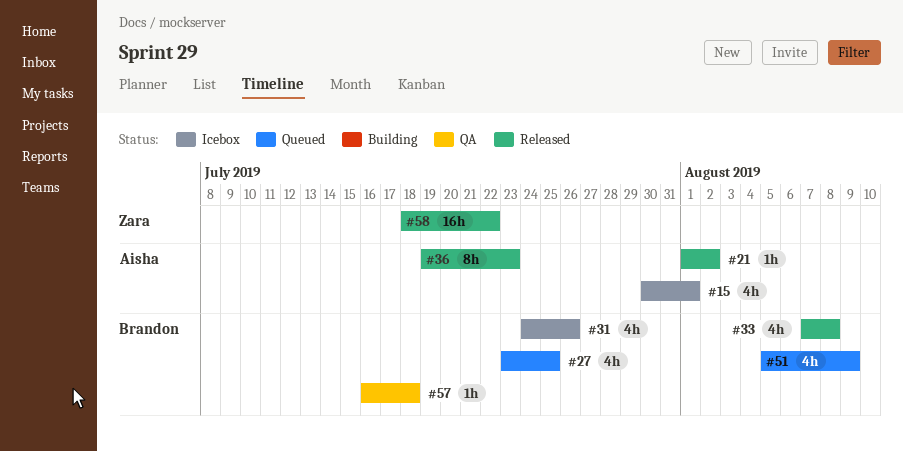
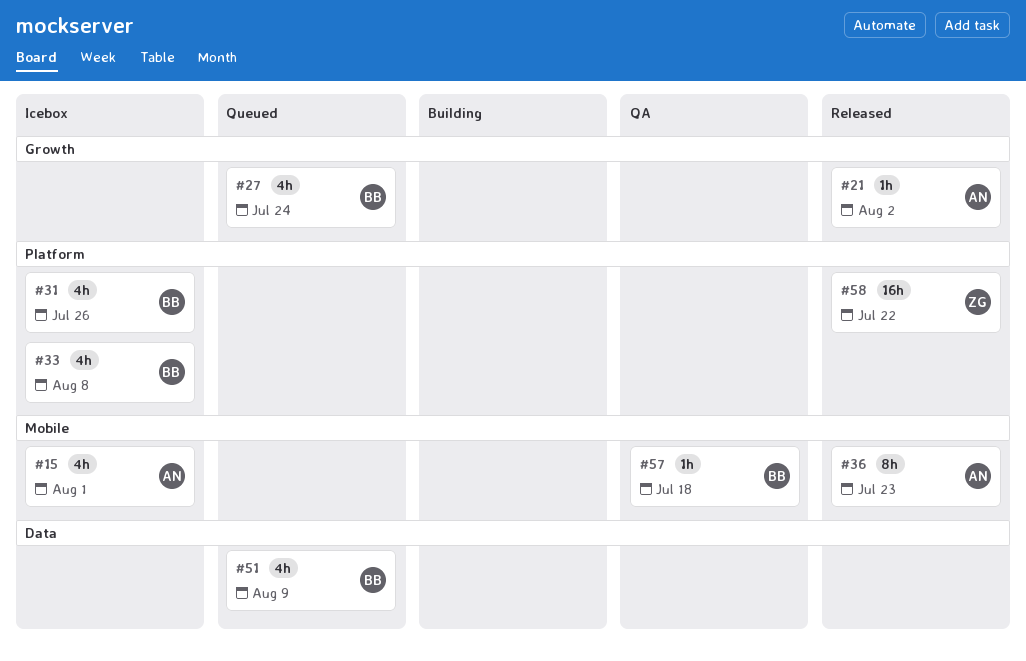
#27, due: Jul 25 -> Jul 24
#33, status: Released -> Icebox

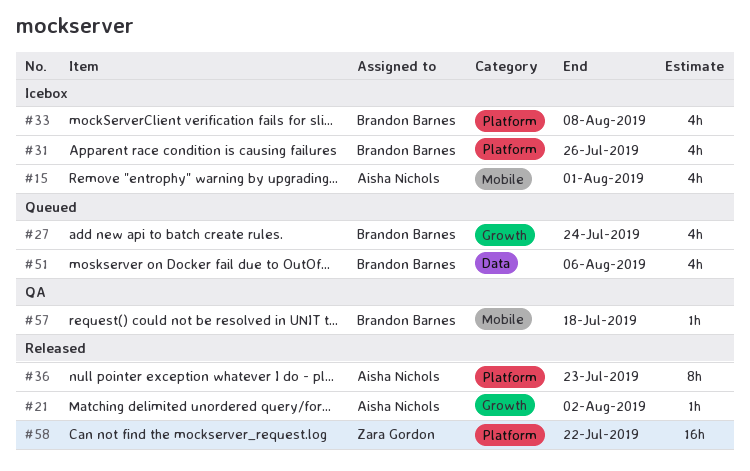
#36, label: Mobile -> Platform
#51, due: Aug 9 -> Aug 6

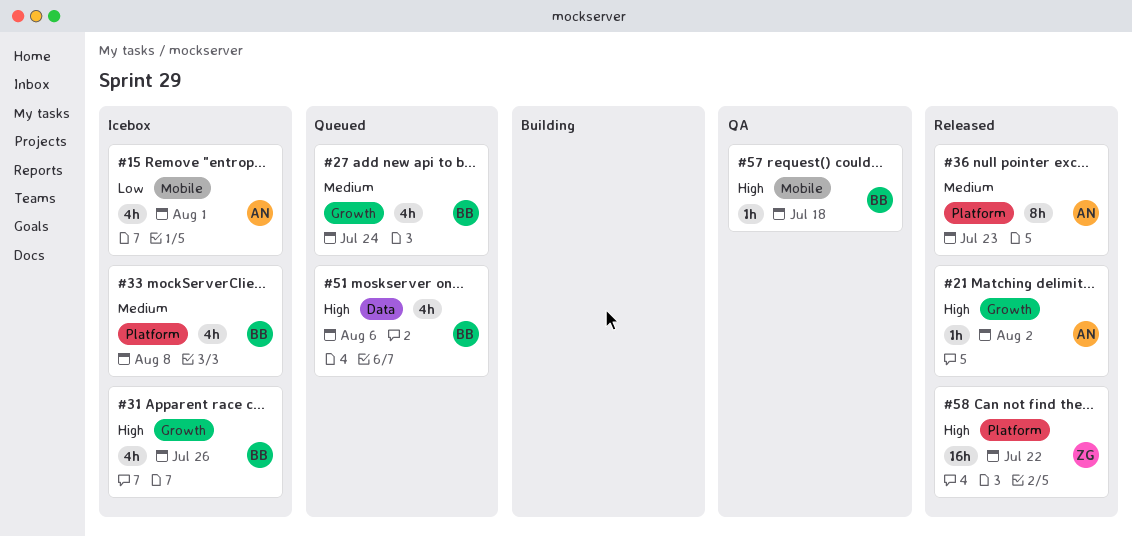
#31, label: Platform -> Growth

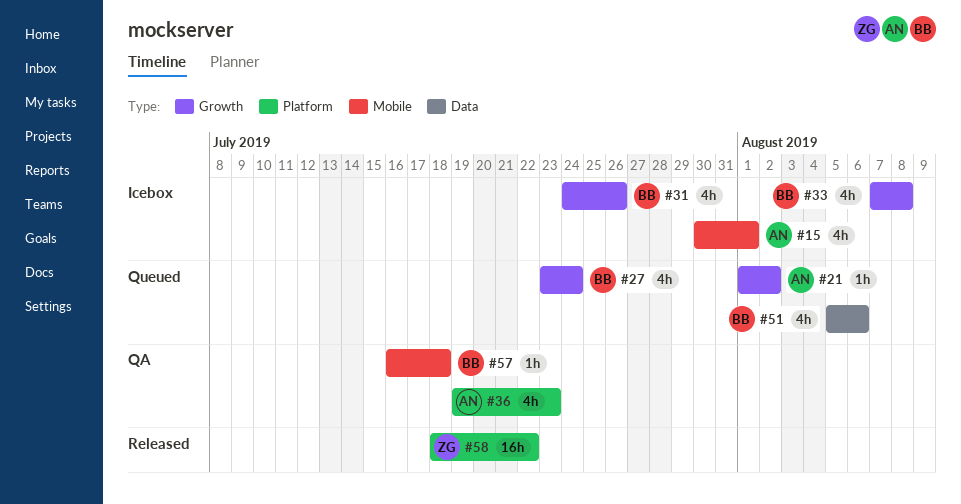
#21, status: Released -> Queued
#33, label: Platform -> Growth
#36, status: Released -> QA
#36, estimate: 8h -> 4h

